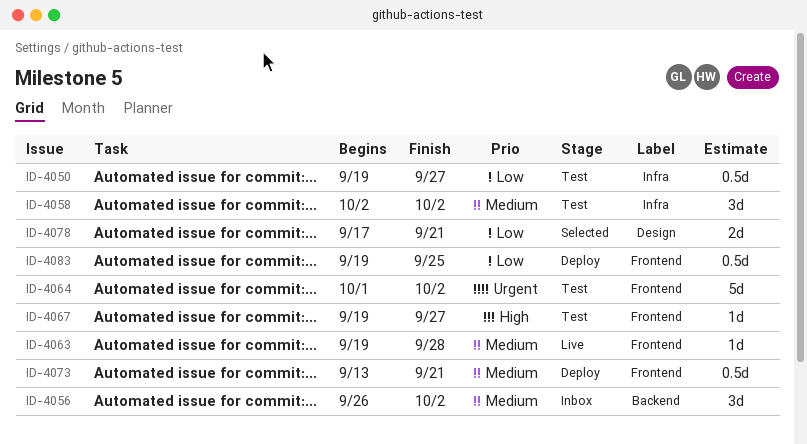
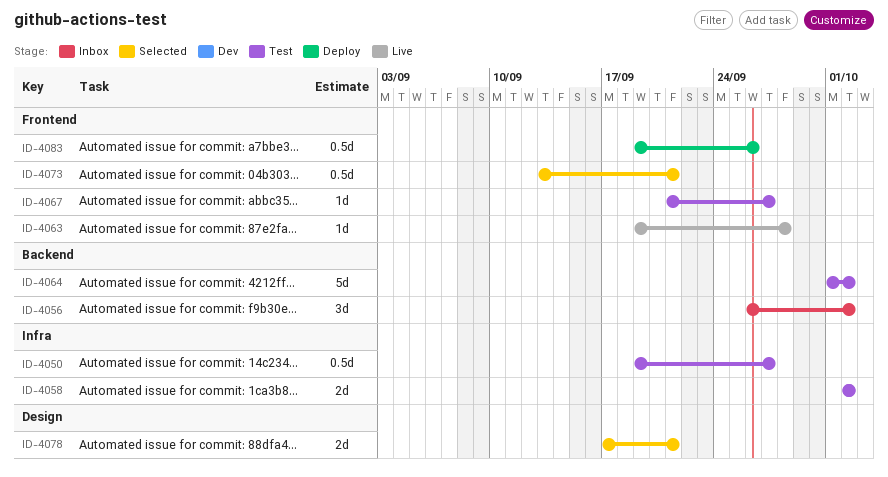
ID-4058, estimate: 3d -> 2d
ID-4064, label: Frontend -> Backend
ID-4067, start: Sep 19 -> Sep 21
ID-4073, status: Deploy -> Selected
ID-4083, due: Sep 25 -> Sep 26

